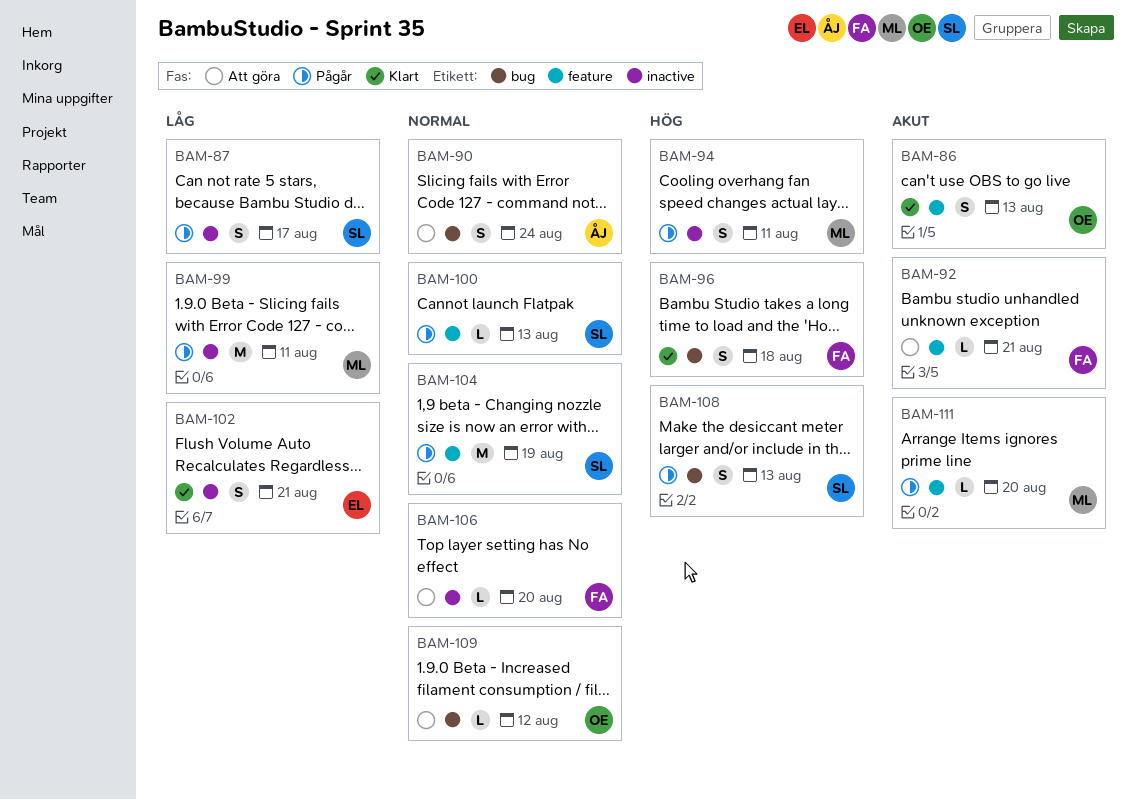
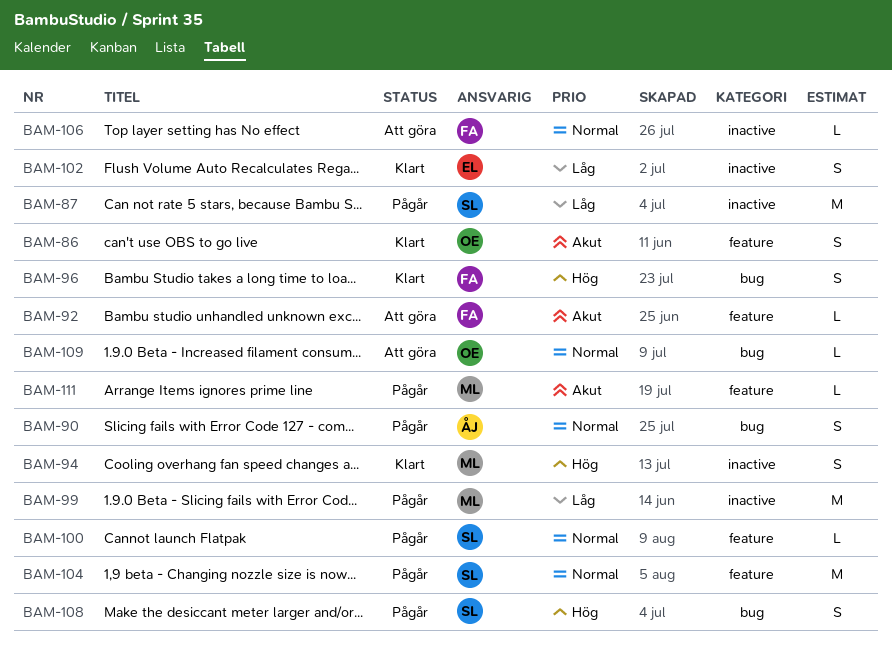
BAM-87, estimate: S -> M
BAM-90, status: Att göra -> Pågår
BAM-94, status: Pågår -> Klart

